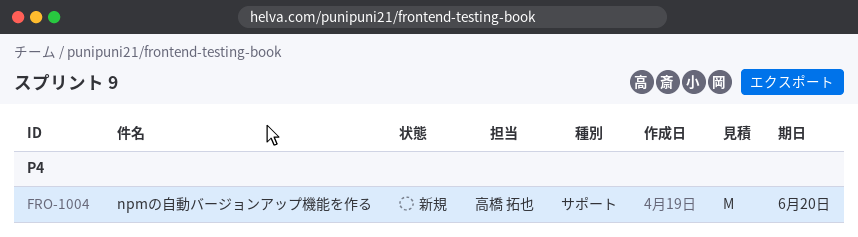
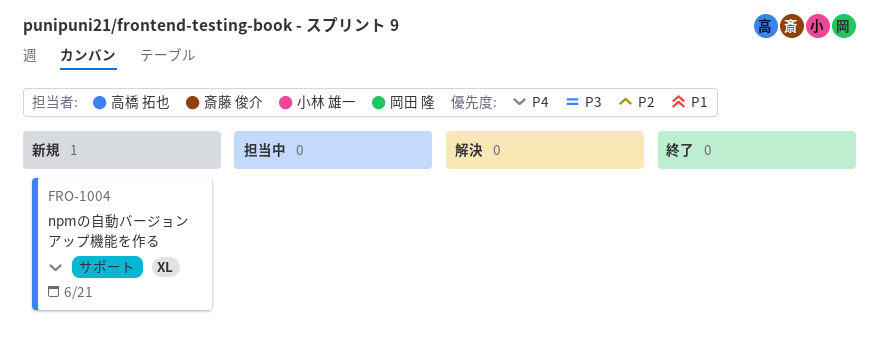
FRO-1004, estimate: M -> XL
FRO-1004, due: Jun 20 -> Jun 21

